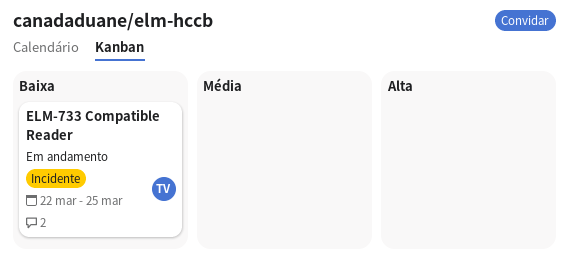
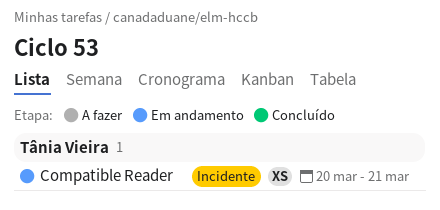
Compatible Reader, start: Mar 22 -> Mar 20
Compatible Reader, due: Mar 25 -> Mar 21

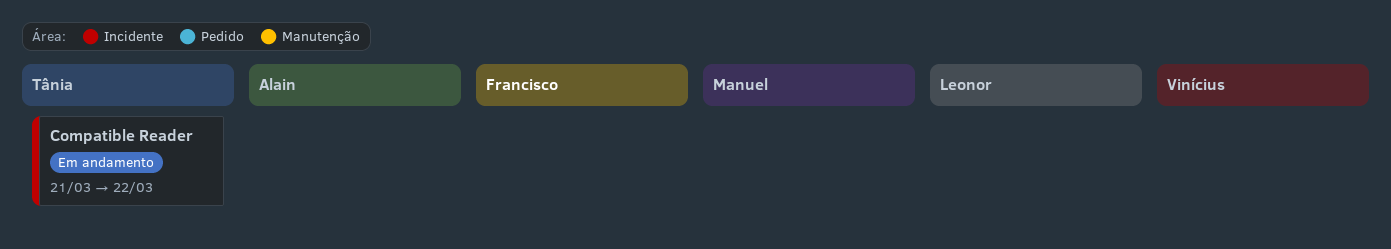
Compatible Reader, start: Mar 20 -> Mar 21
Compatible Reader, due: Mar 21 -> Mar 22

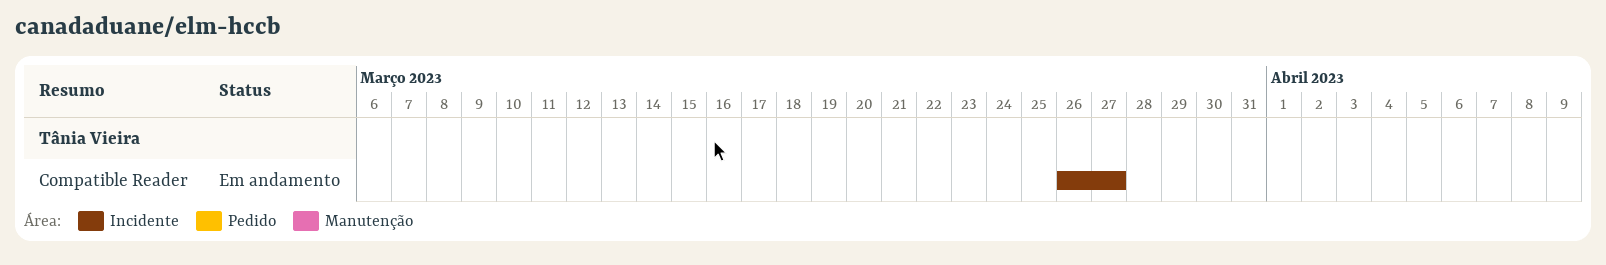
Compatible Reader, start: Mar 21 -> Mar 26
Compatible Reader, due: Mar 22 -> Mar 27

